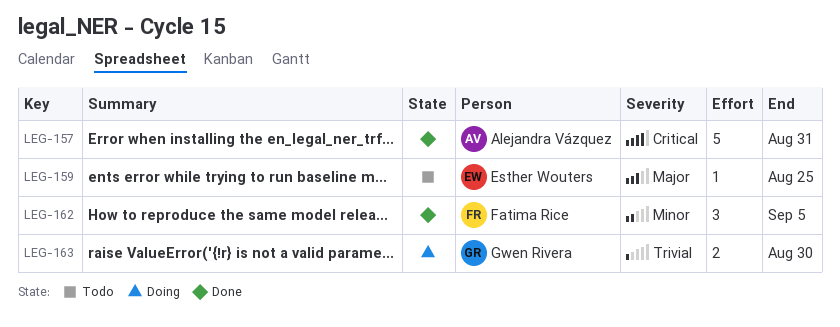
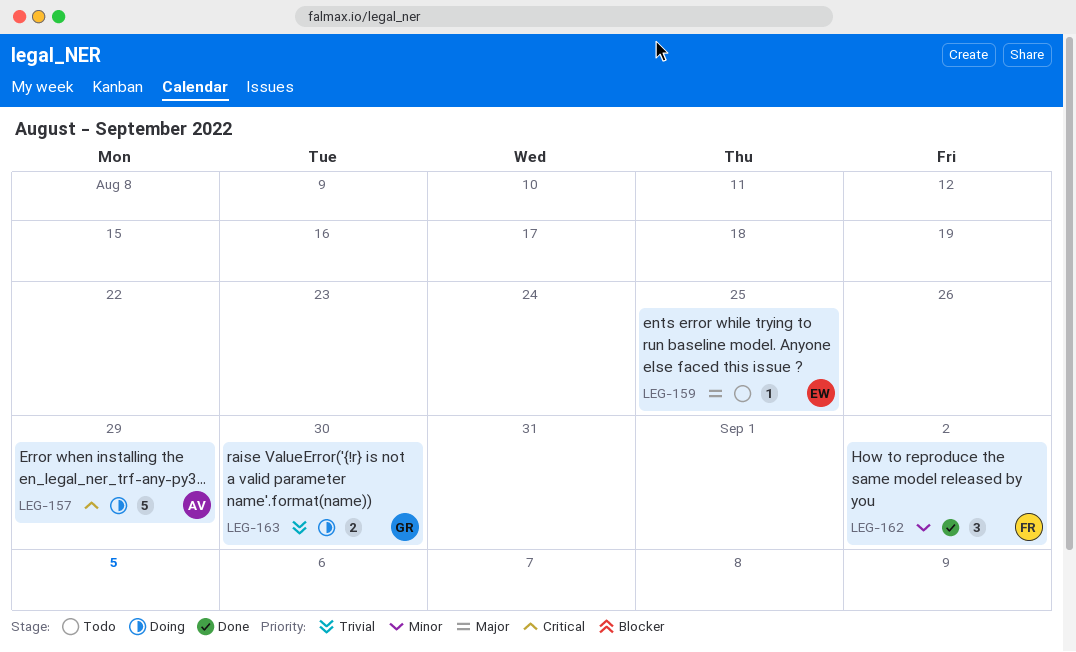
LEG-157, status: Done -> Doing
LEG-157, due: Aug 31 -> Aug 29
LEG-162, due: Sep 5 -> Sep 2

